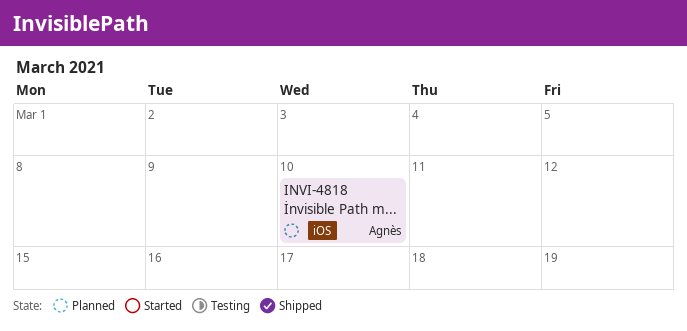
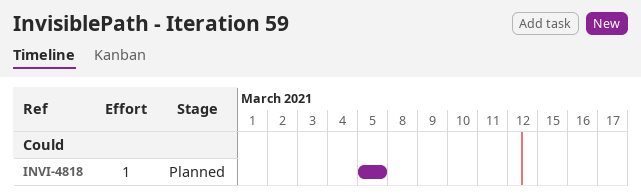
INVI-4818, due: Mar 10 -> Mar 5

